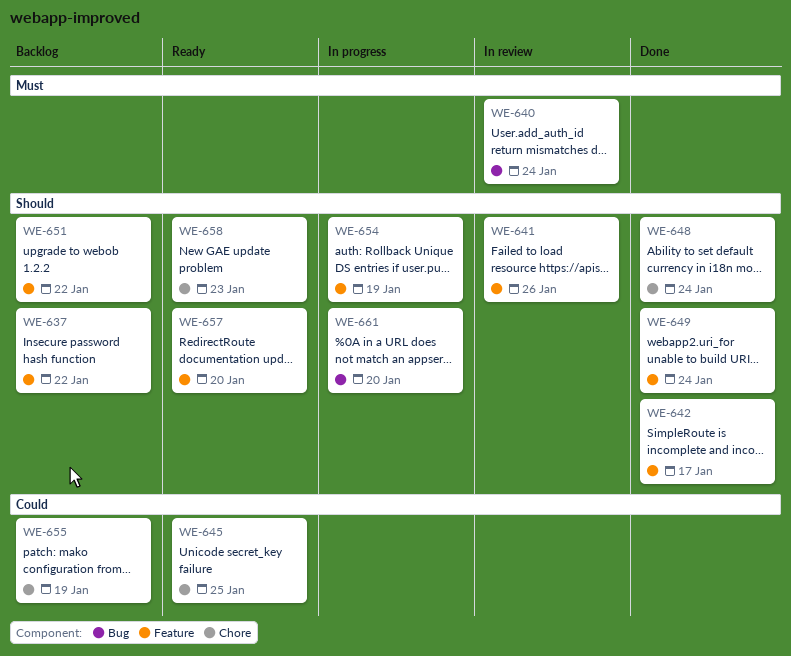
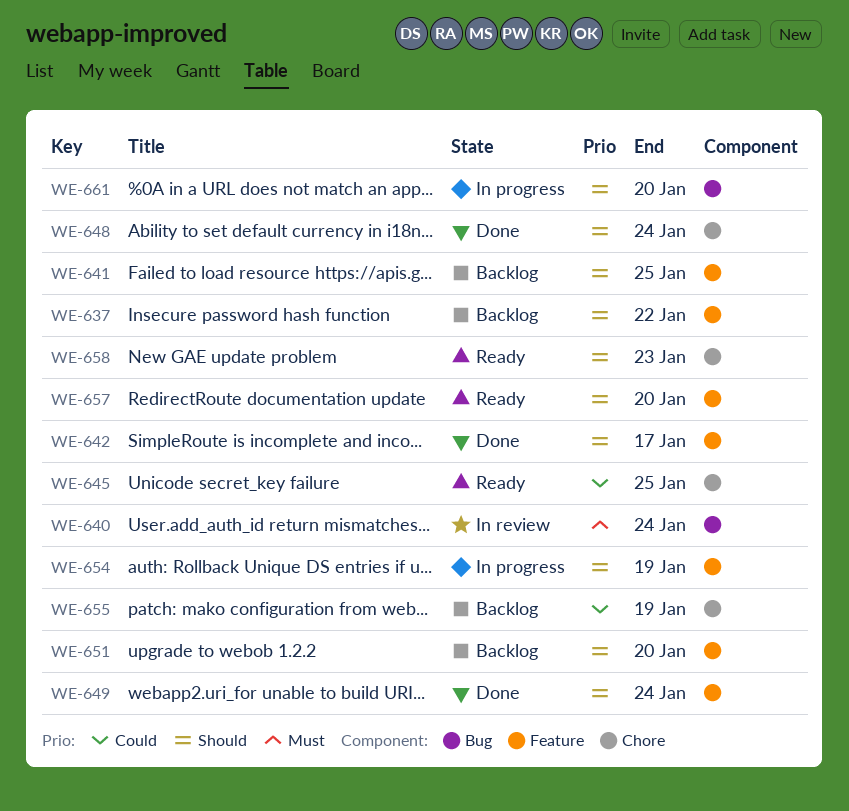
WE-641, status: In review -> Backlog
WE-641, due: Jan 26 -> Jan 25
WE-651, due: Jan 22 -> Jan 20

